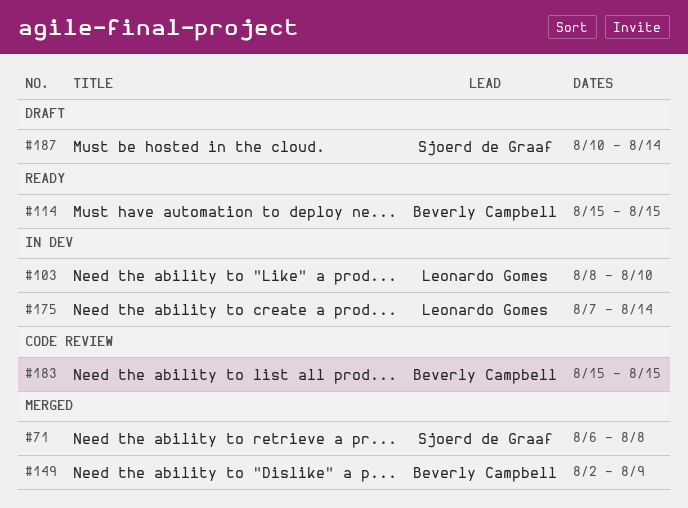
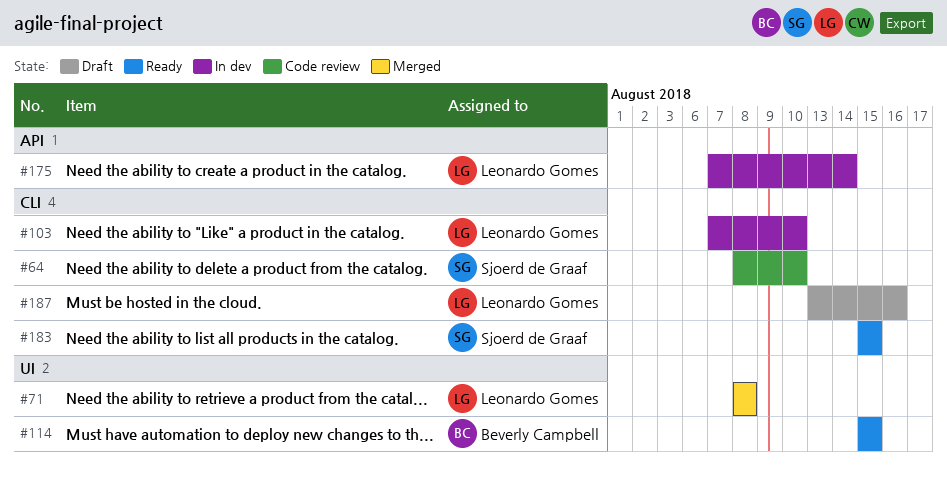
#64: none -> present
#71, owner: Sjoerd de Graaf -> Leonardo Gomes
#71, start: Aug 6 -> Aug 8
#103, start: Aug 8 -> Aug 7
#149: present -> none
#183, status: Code review -> Ready
#183, owner: Beverly Campbell -> Sjoerd de Graaf
#187, owner: Sjoerd de Graaf -> Leonardo Gomes
#187, start: Aug 10 -> Aug 13
#187, due: Aug 14 -> Aug 16

